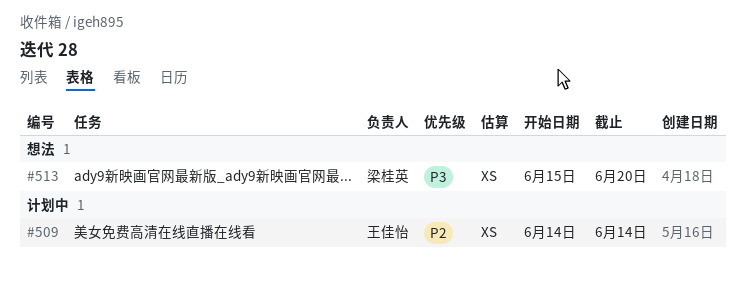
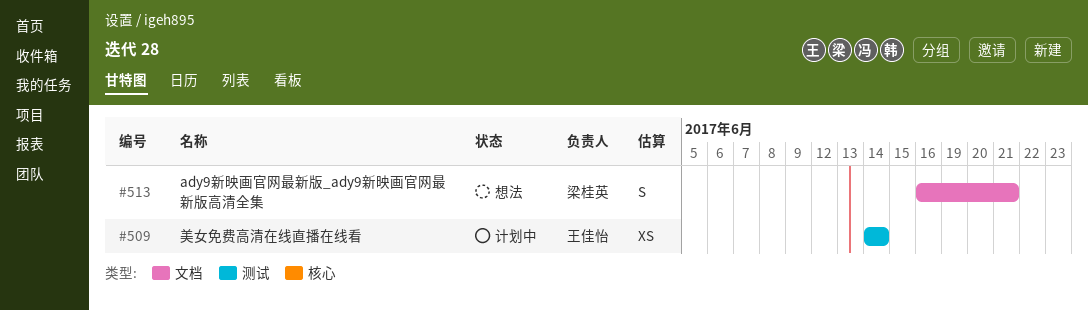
#513, estimate: XS -> S
#513, start: Jun 15 -> Jun 16
#513, due: Jun 20 -> Jun 21

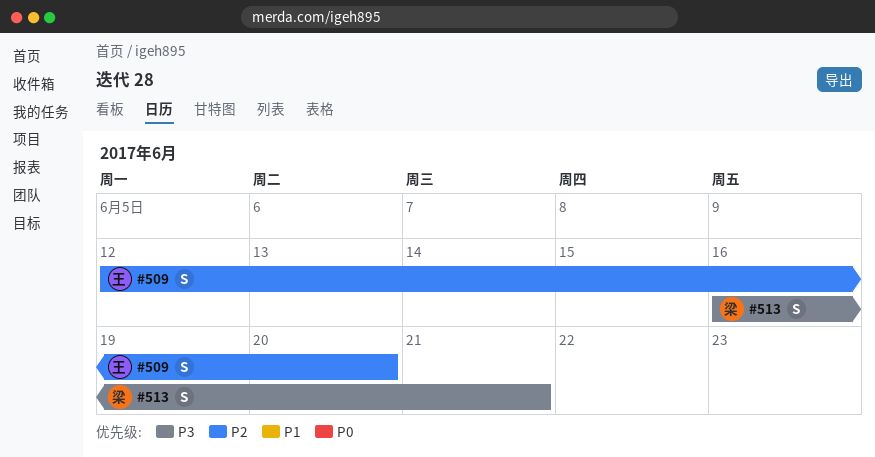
#509, estimate: XS -> S
#509, start: Jun 14 -> Jun 12
#509, due: Jun 14 -> Jun 20

